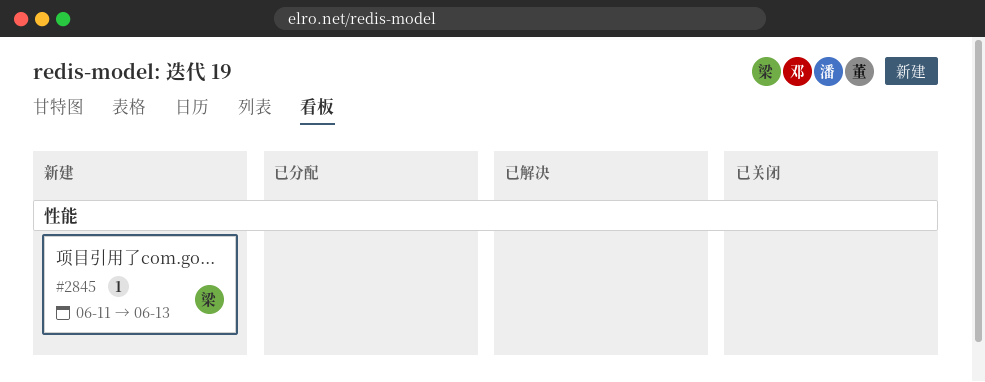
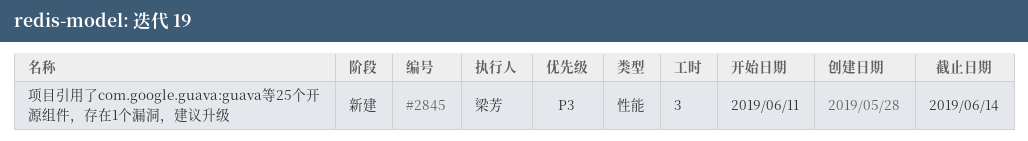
#2845, estimate: 1 -> 3
#2845, due: Jun 13 -> Jun 14

